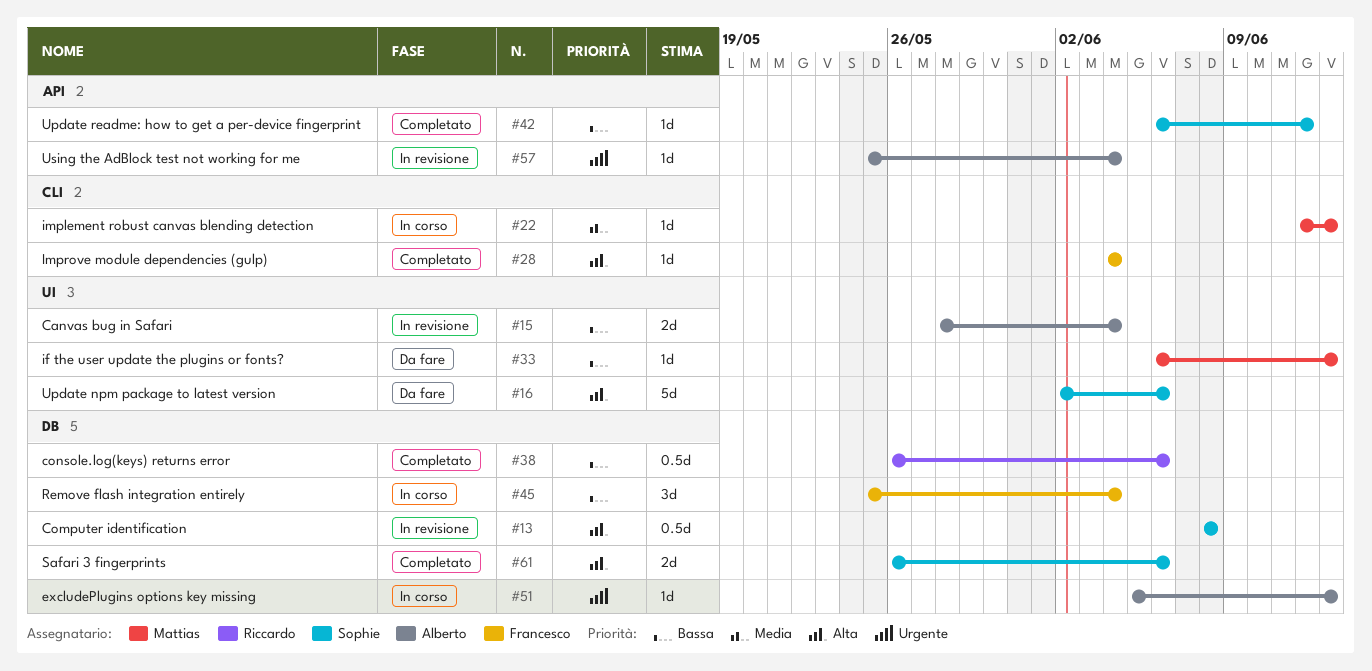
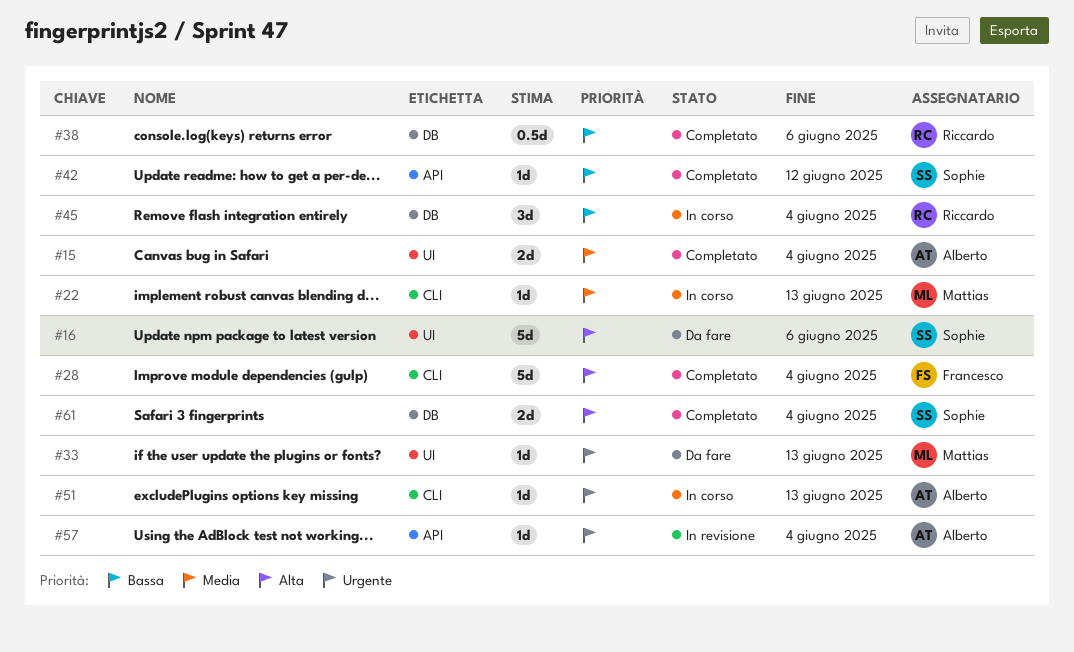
#13: present -> none
#15, status: In revisione -> Completato
#15, priority: Bassa -> Media
#28, estimate: 1d -> 5d
#33, priority: Bassa -> Urgente
#45, owner: Francesco -> Riccardo
#51, label: DB -> CLI
#61, due: Jun 6 -> Jun 4

